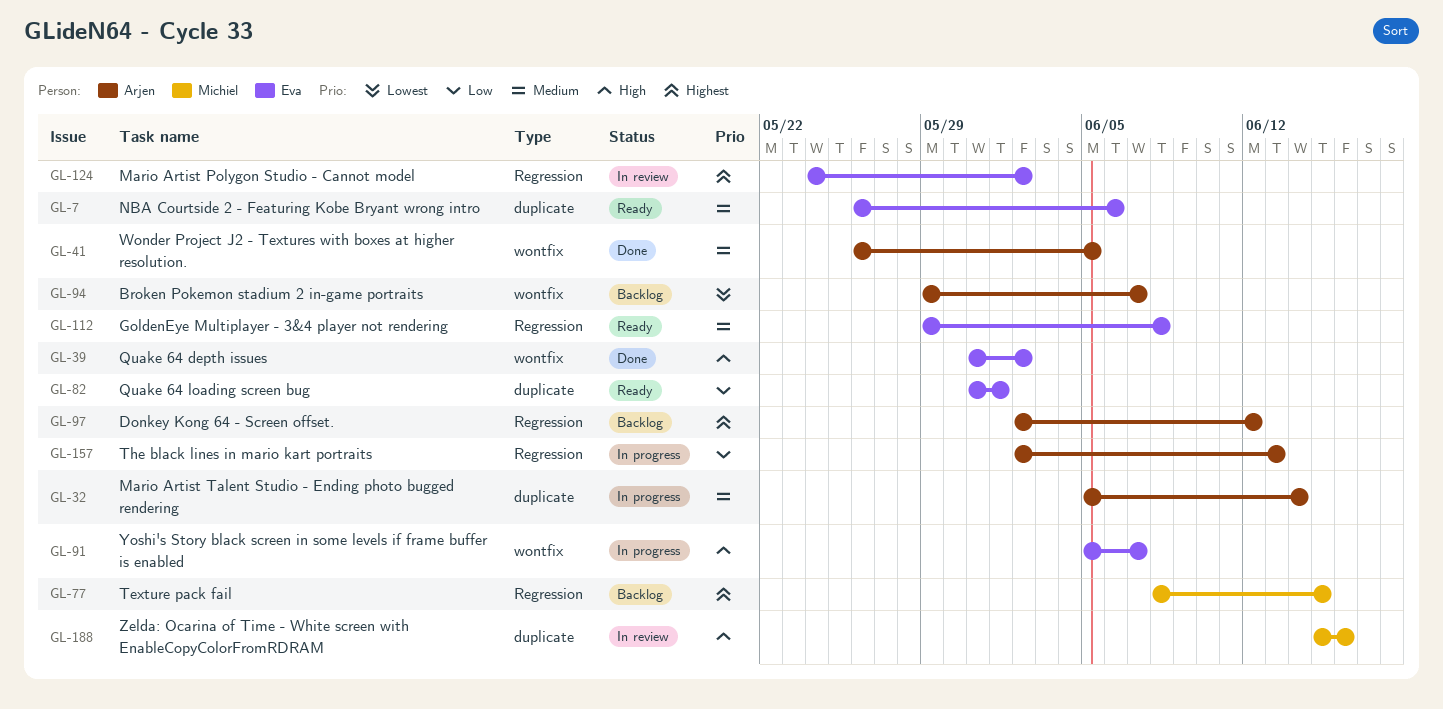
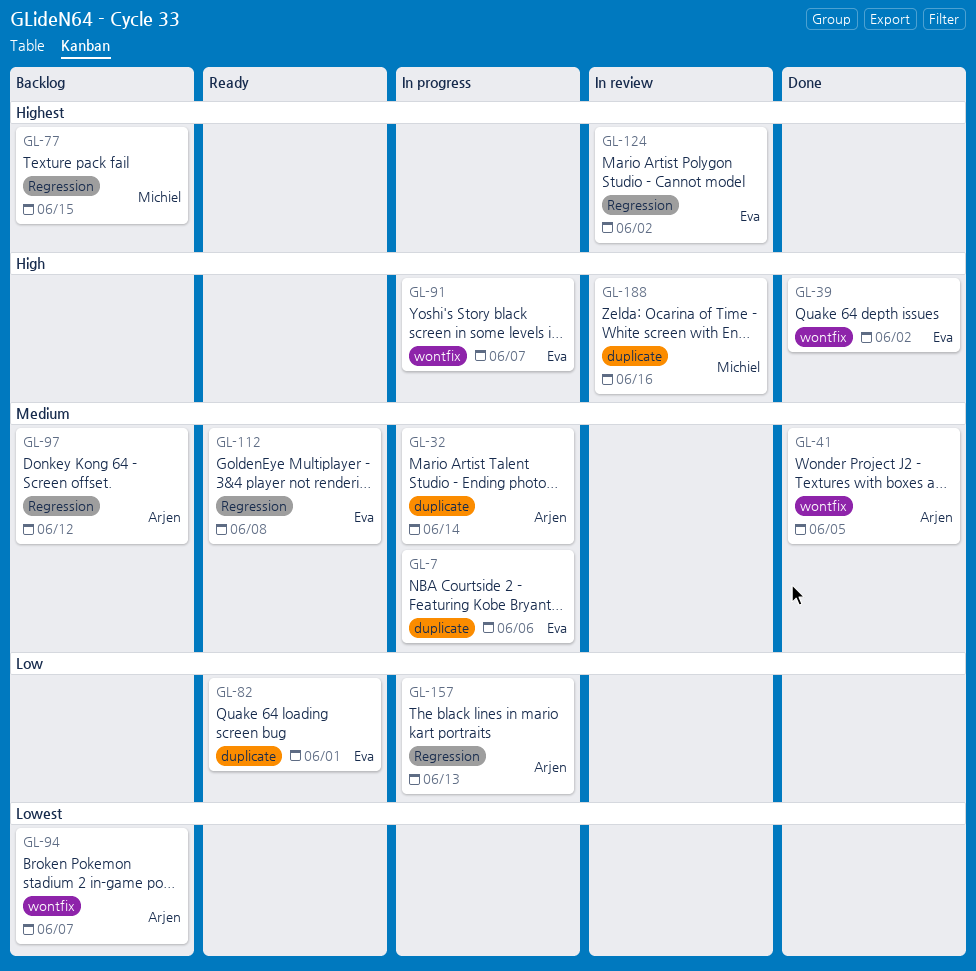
GL-7, status: Ready -> In progress
GL-97, priority: Highest -> Medium

